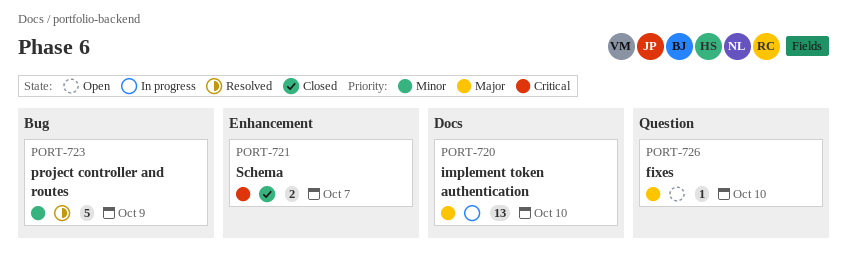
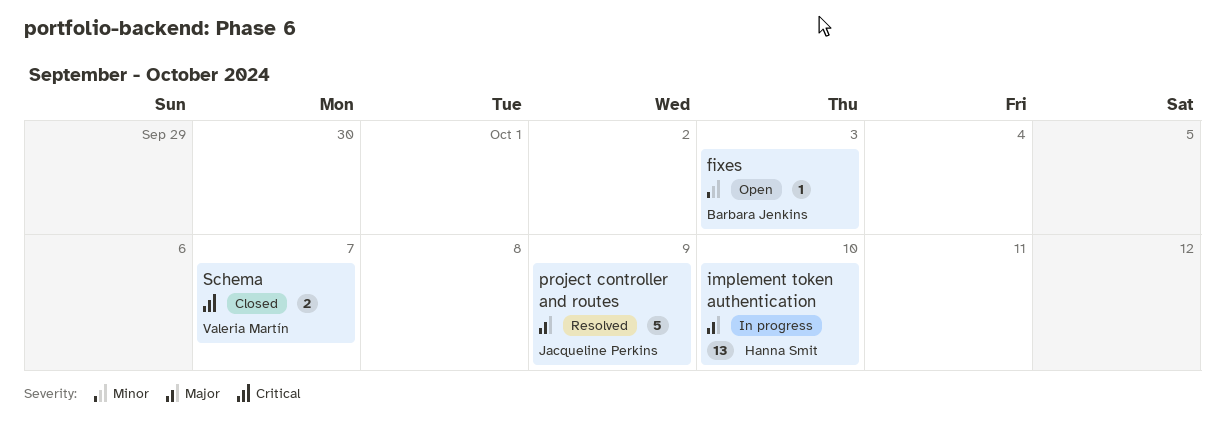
fixes, priority: Major -> Minor
fixes, due: Oct 10 -> Oct 3
project controller and routes, priority: Minor -> Major

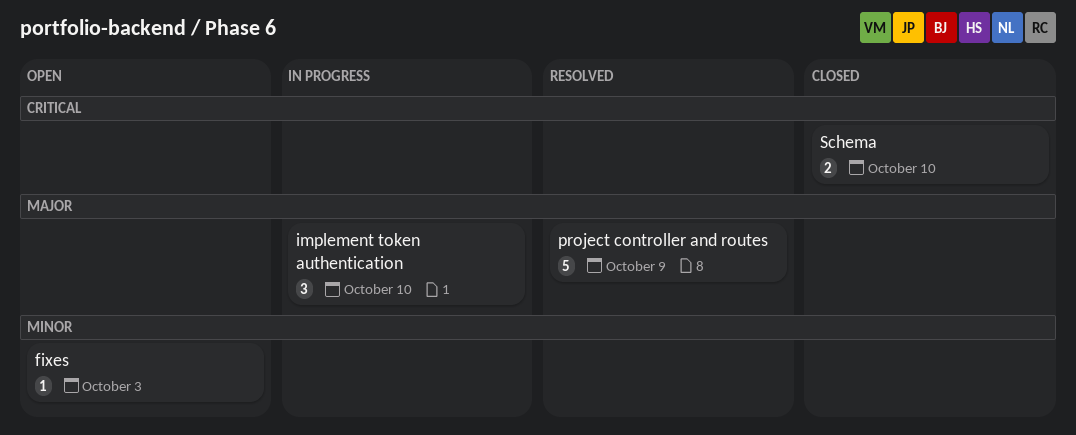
implement token authentication, estimate: 13 -> 3
Schema, due: Oct 7 -> Oct 10

